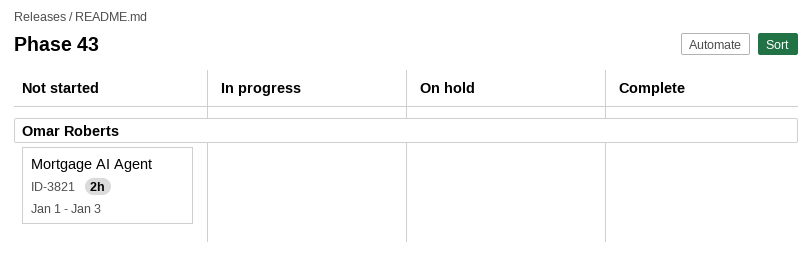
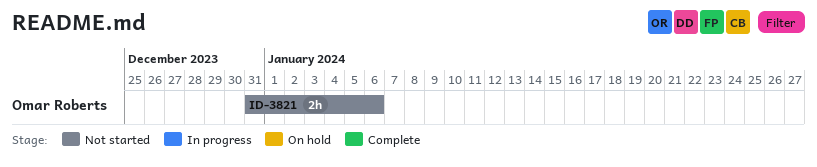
ID-3821, start: Jan 1 -> Dec 31
ID-3821, due: Jan 3 -> Jan 6

